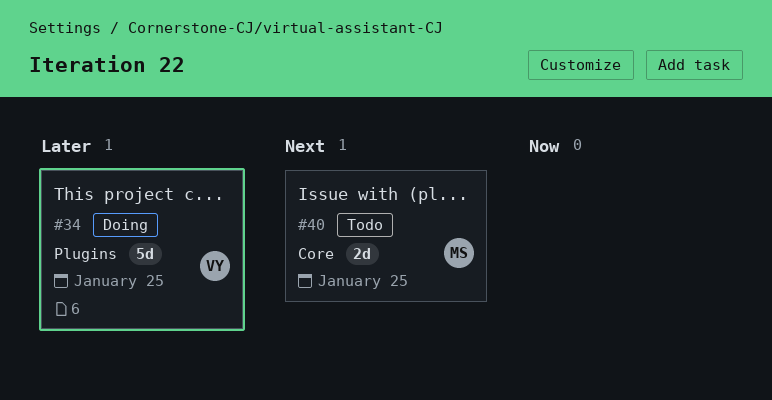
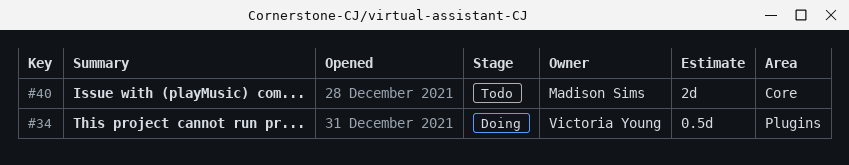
#34, estimate: 5d -> 0.5d

